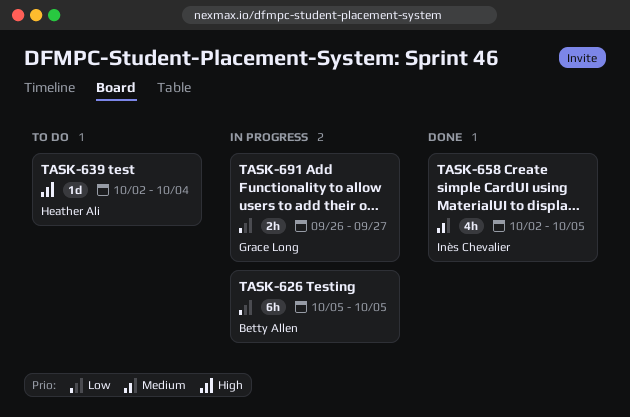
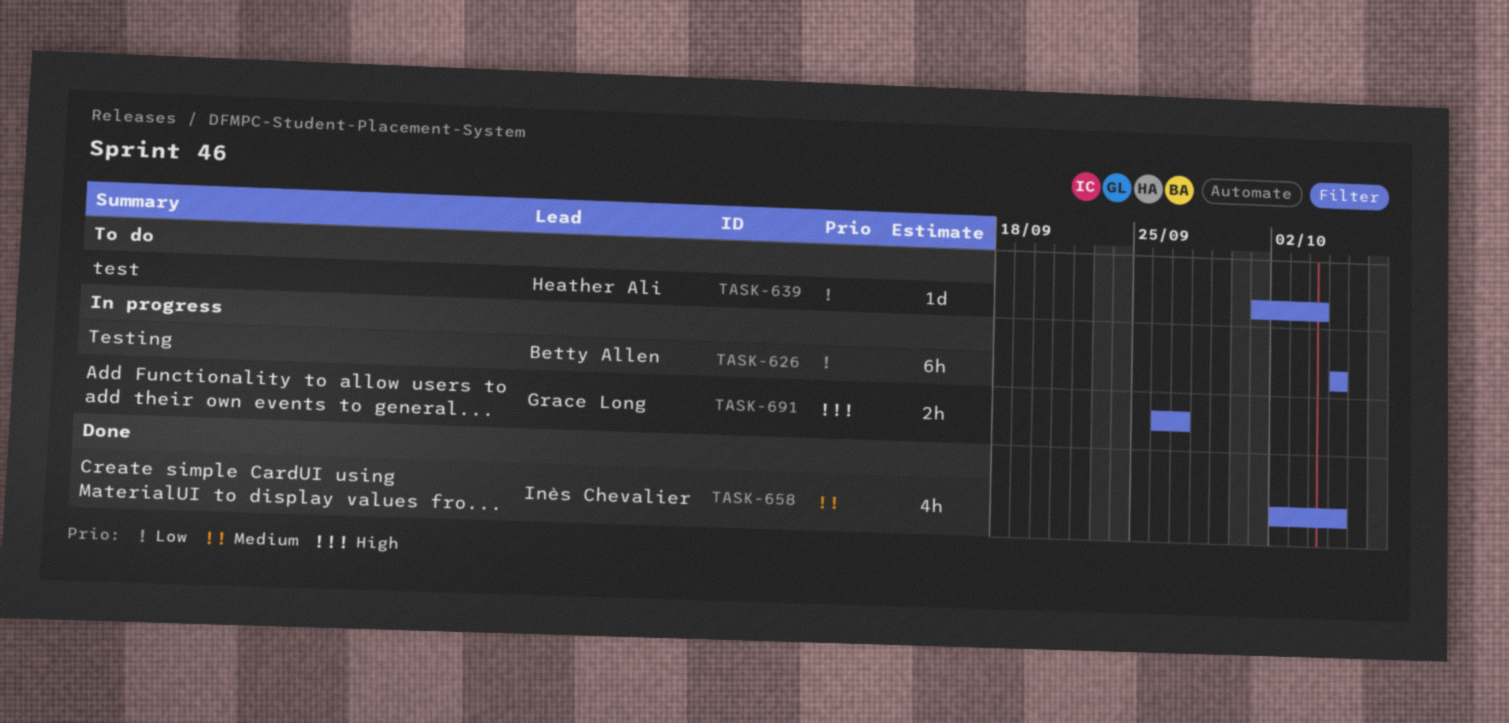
TASK-639, priority: High -> Low
TASK-639, start: Oct 2 -> Oct 1
TASK-691, priority: Low -> High

